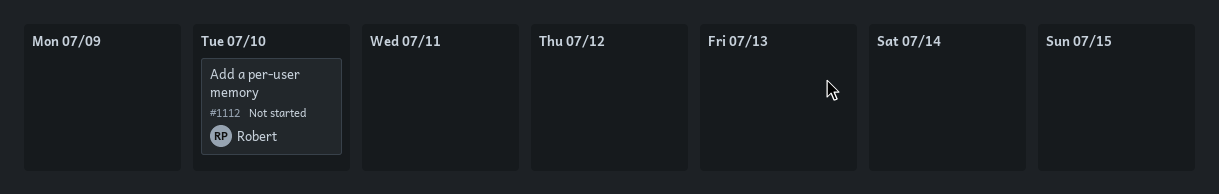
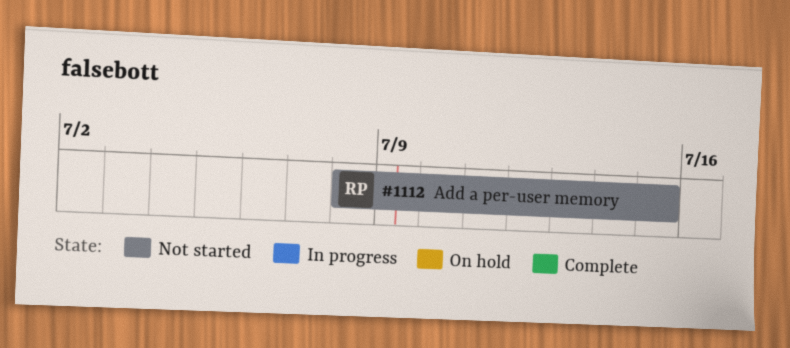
#1112, due: Jul 10 -> Jul 15

